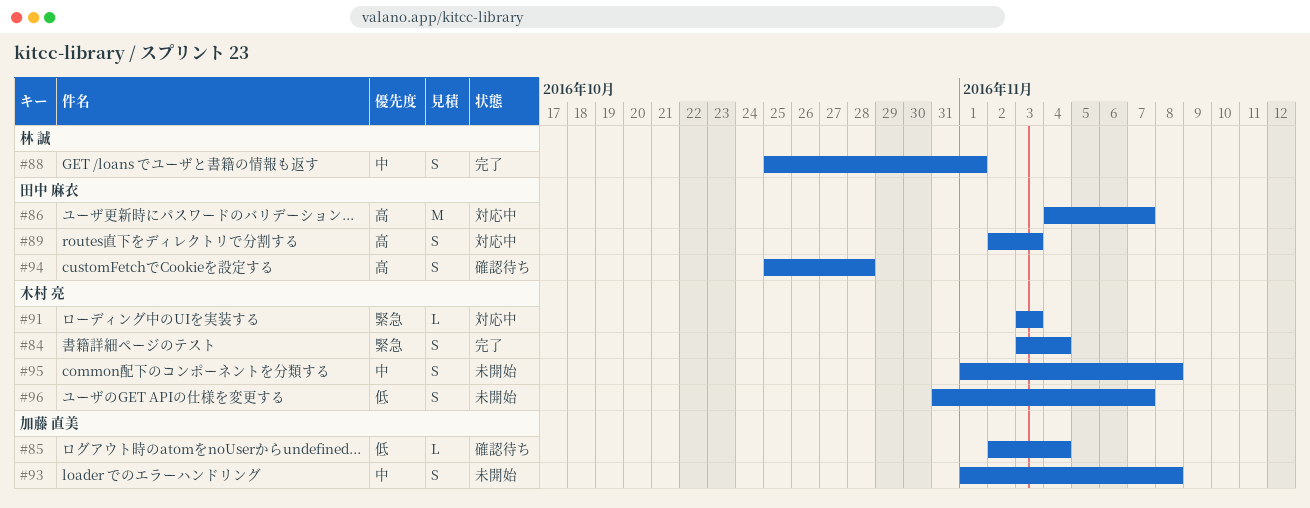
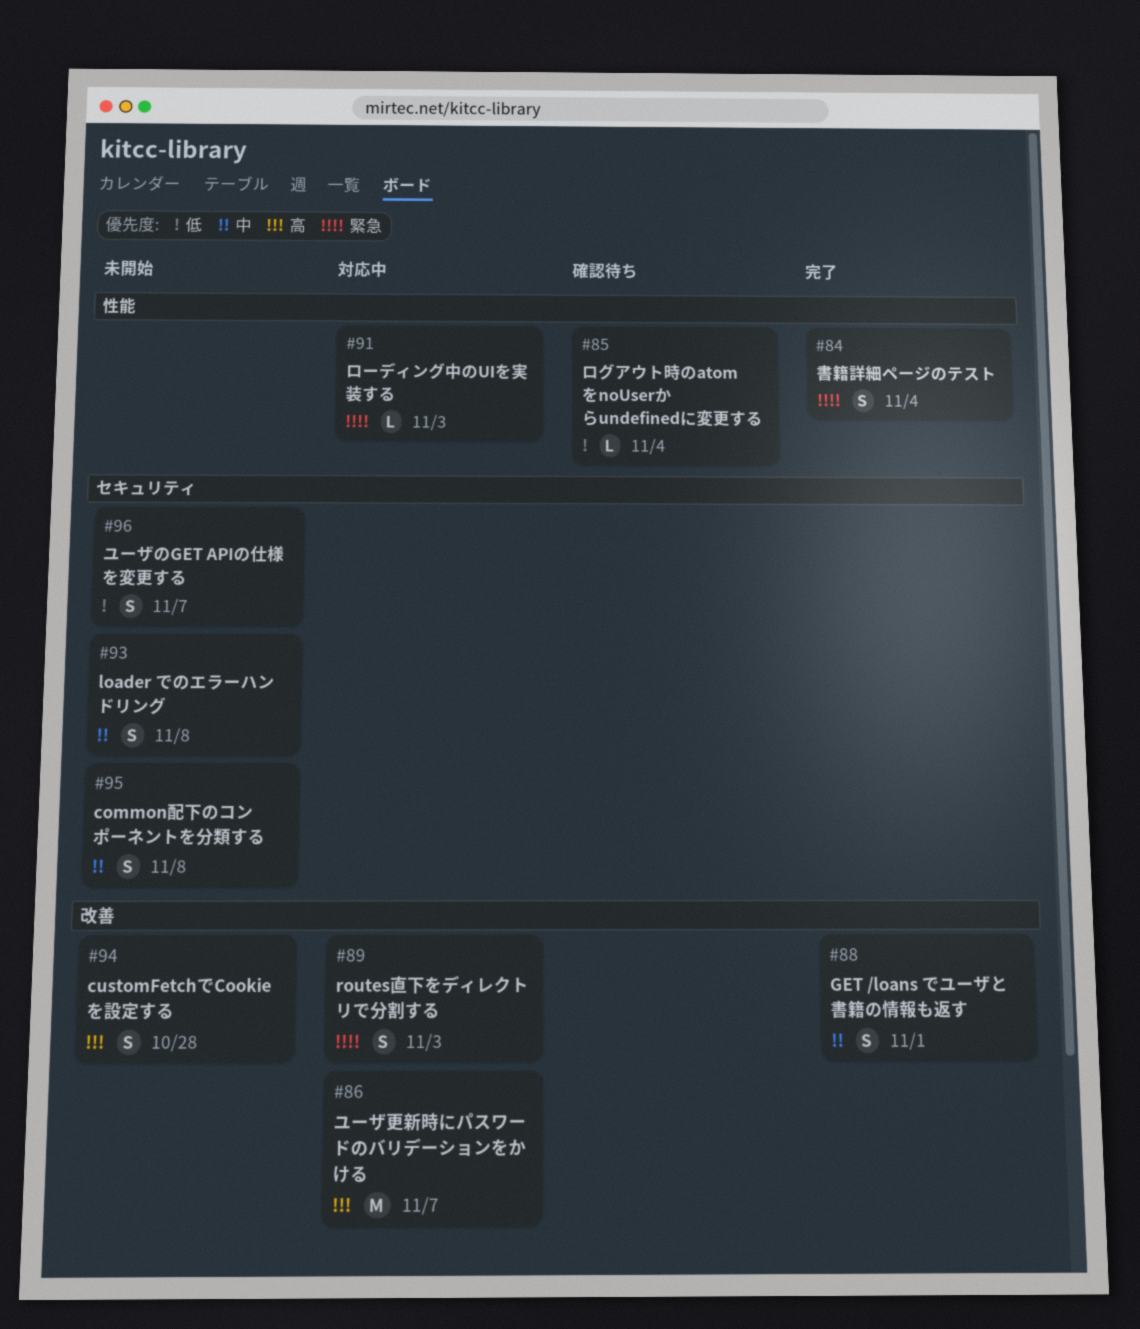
#89, priority: 高 -> 緊急
#94, status: 確認待ち -> 未開始

